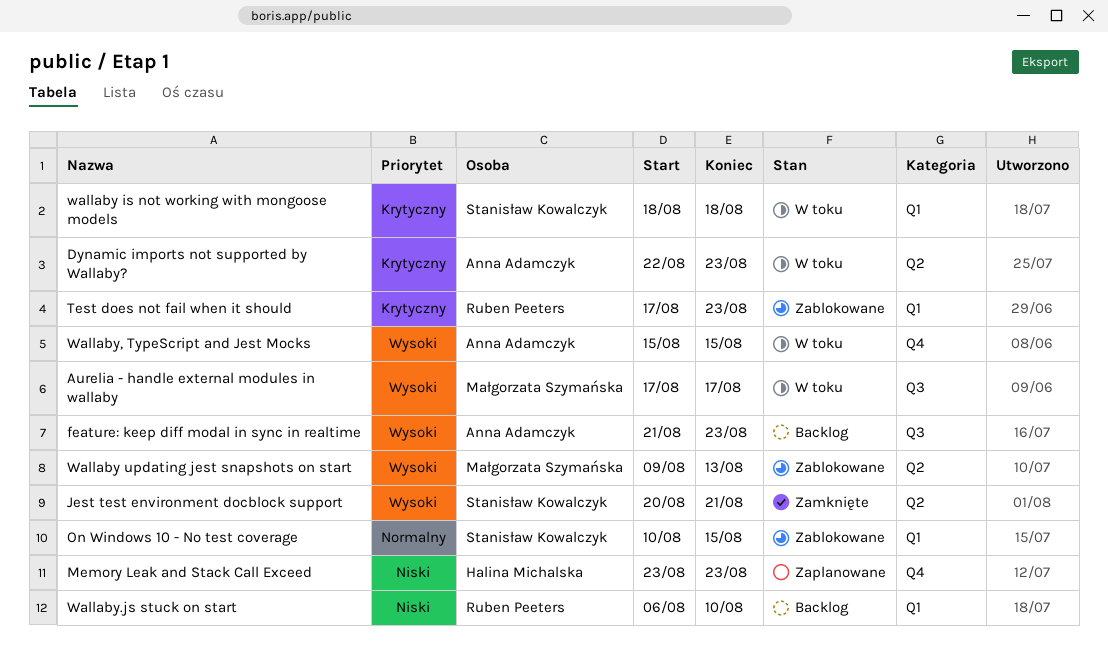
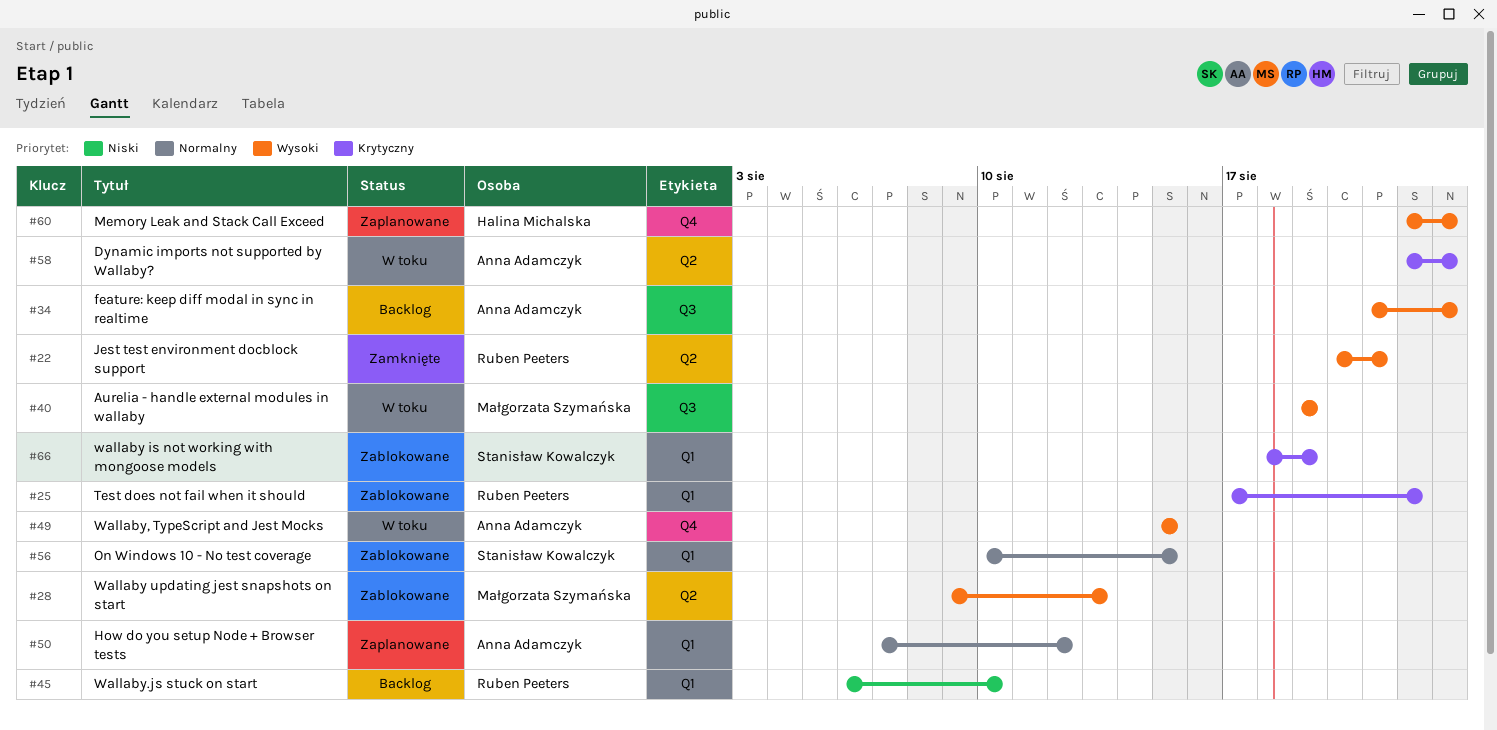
Aurelia - handle external modules in wallaby, start: Aug 17 -> Aug 19
Aurelia - handle external modules in wallaby, due: Aug 17 -> Aug 19
How do you setup Node + Browser tests: none -> present
Jest test environment docblock support, owner: Stanisław Kowalczyk -> Ruben Peeters
Memory Leak and Stack Call Exceed, priority: Niski -> Wysoki
Memory Leak and Stack Call Exceed, start: Aug 23 -> Aug 22
Test does not fail when it should, due: Aug 23 -> Aug 22
wallaby is not working with mongoose models, status: W toku -> Zablokowane
wallaby is not working with mongoose models, due: Aug 18 -> Aug 19

